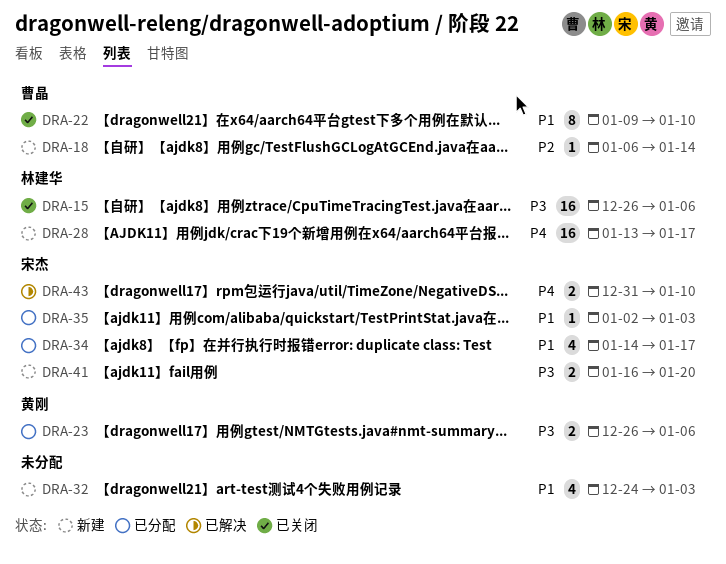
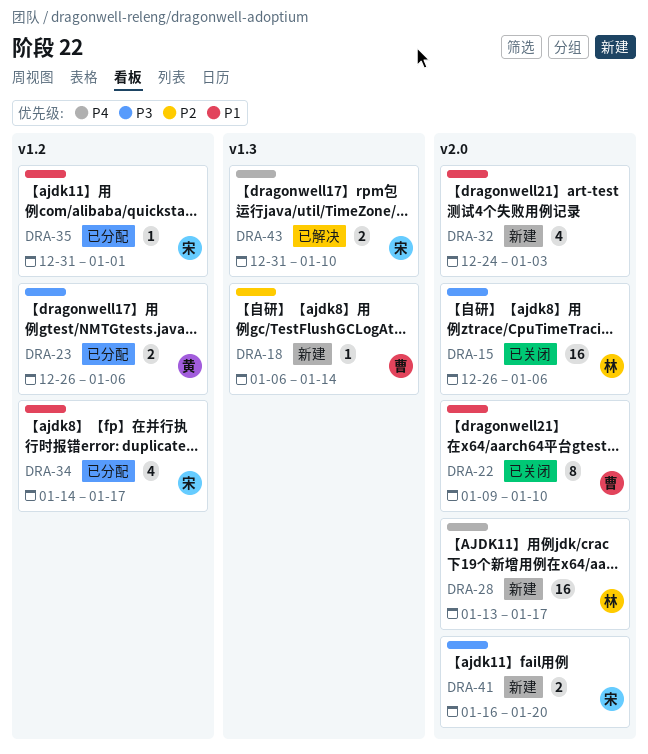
DRA-35, start: Jan 2 -> Dec 31
DRA-35, due: Jan 3 -> Jan 1

